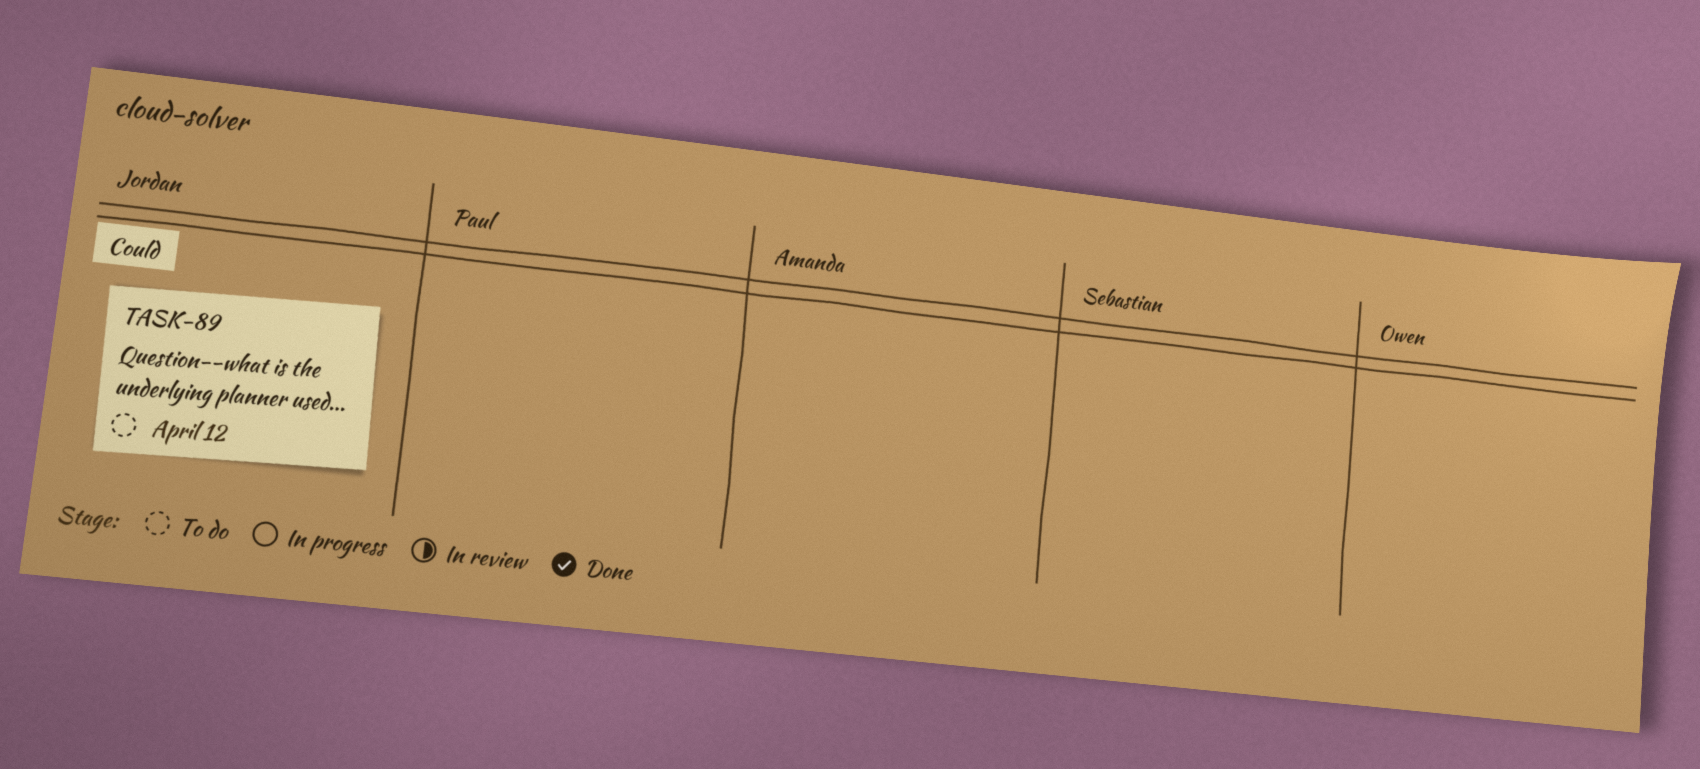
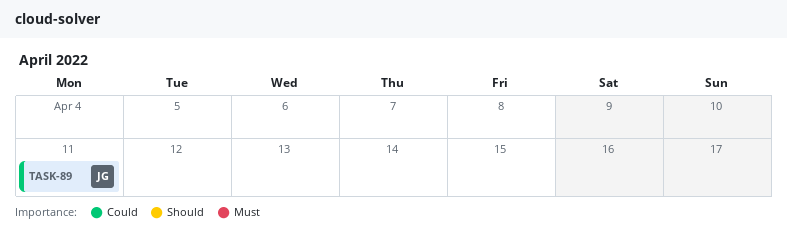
TASK-89, due: Apr 12 -> Apr 11

